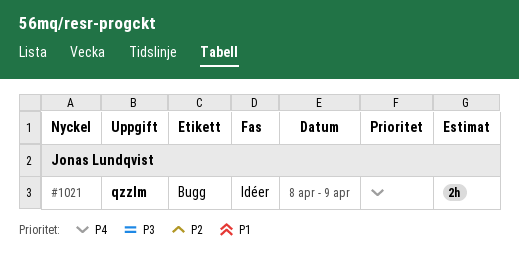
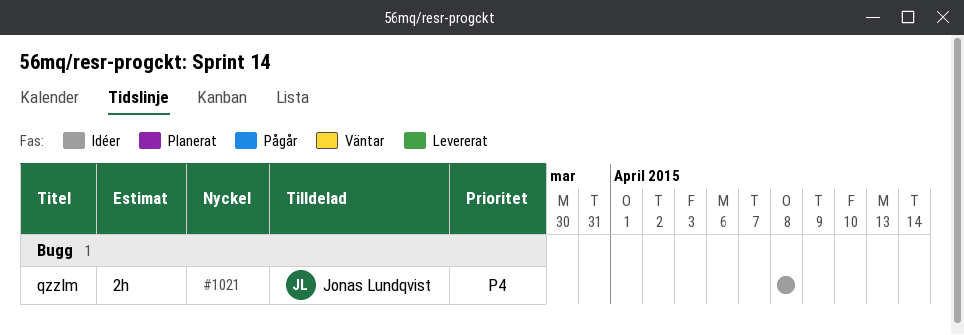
#1021, due: Apr 9 -> Apr 8

